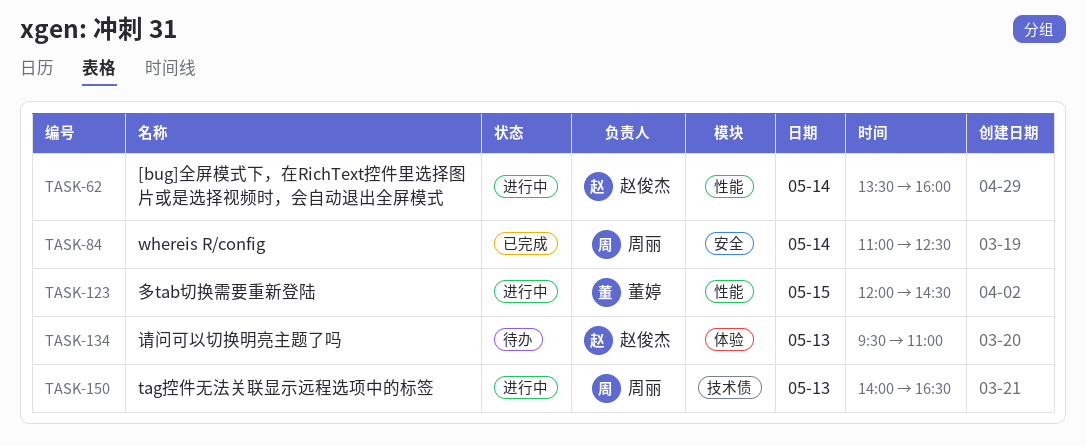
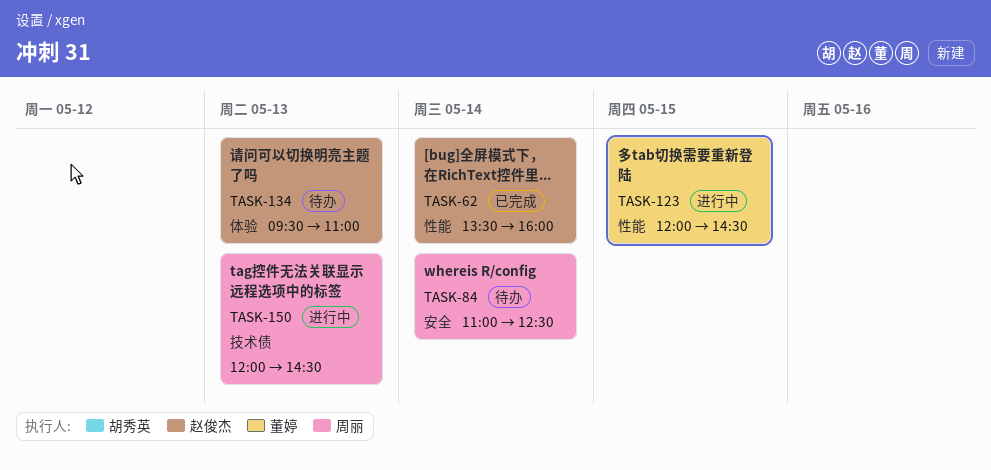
TASK-62, status: 进行中 -> 已完成
TASK-84, status: 已完成 -> 待办
TASK-150, begins: 14:00 -> 12:00
TASK-150, ends: 16:30 -> 14:30

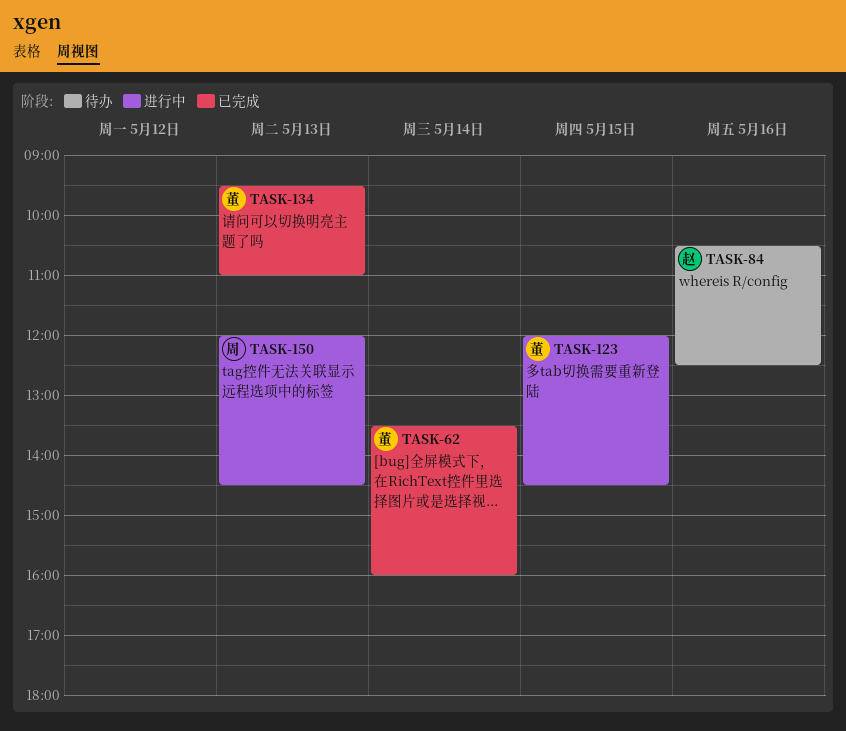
TASK-62, owner: 赵俊杰 -> 董婷
TASK-84, owner: 周丽 -> 赵俊杰
TASK-84, day: May 14 -> May 16
TASK-84, begins: 11:00 -> 10:30
TASK-134, status: 待办 -> 已完成
TASK-134, owner: 赵俊杰 -> 董婷

